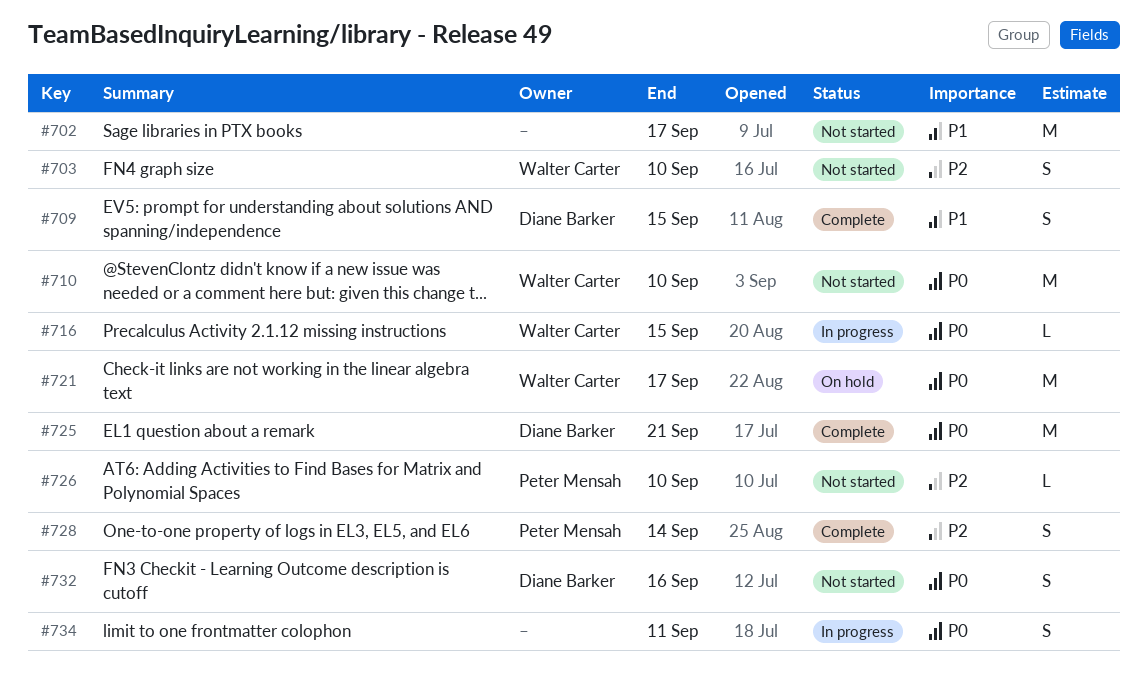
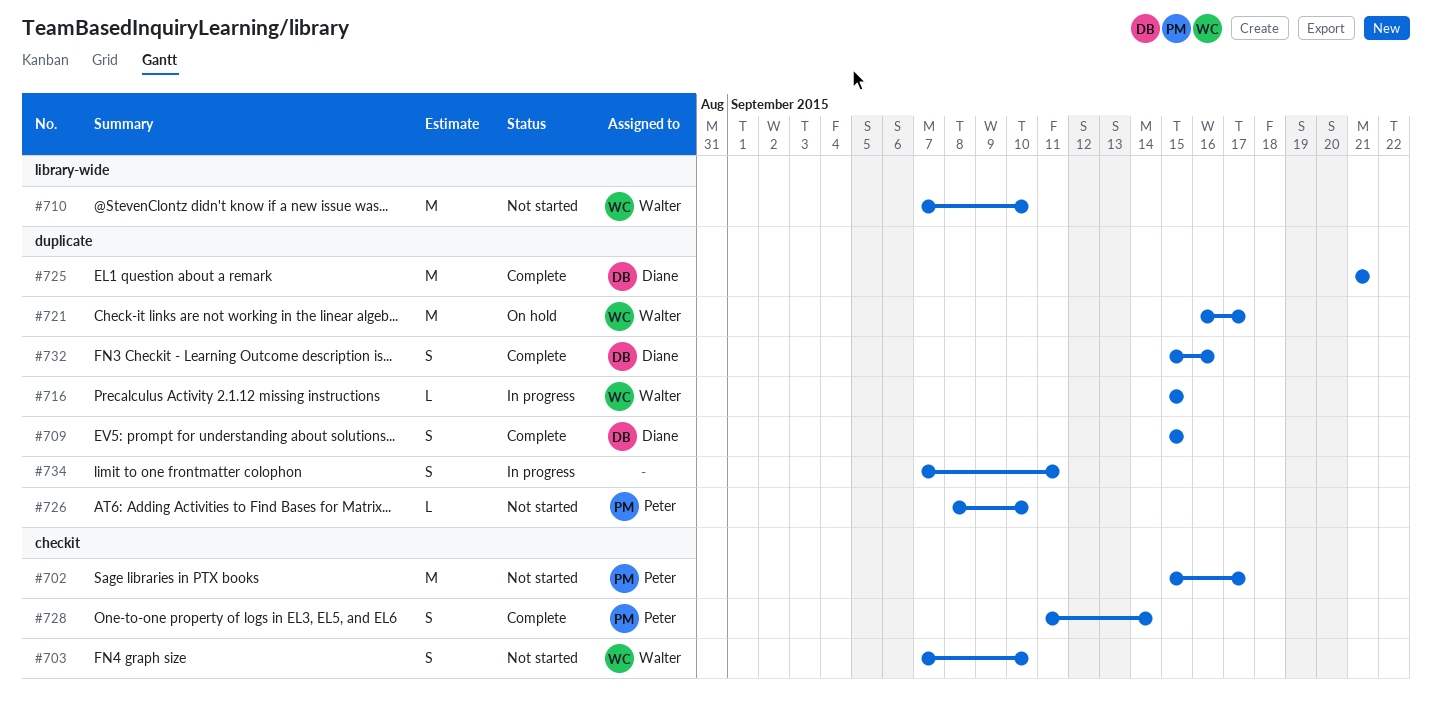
#702, owner: none -> Peter Mensah
#732, status: Not started -> Complete

